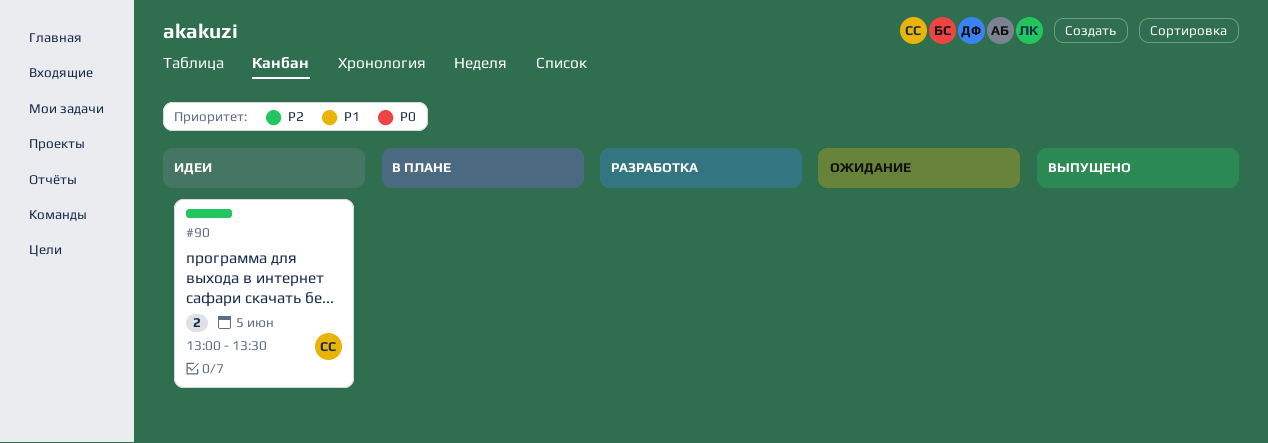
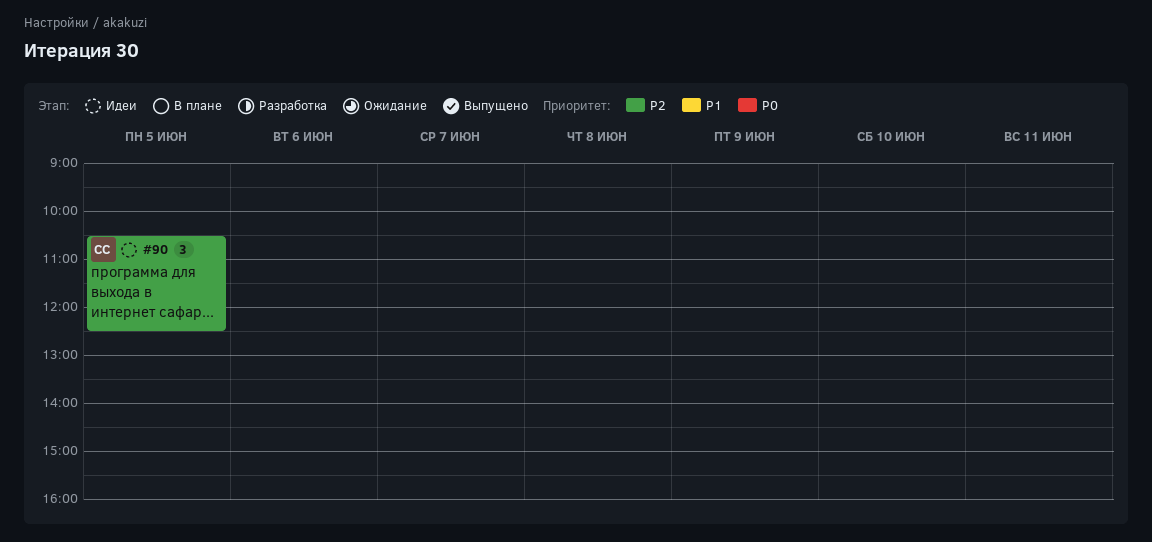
#90, estimate: 2 -> 3
#90, begins: 13:00 -> 10:30
#90, ends: 13:30 -> 12:30

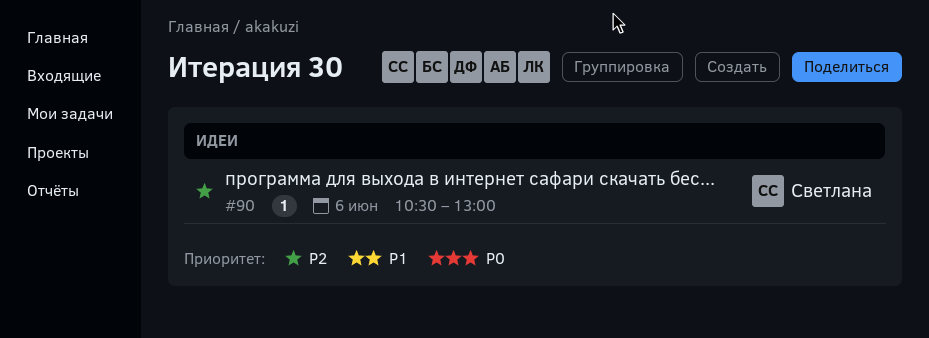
#90, estimate: 3 -> 1
#90, day: Jun 5 -> Jun 6
#90, ends: 12:30 -> 13:00

